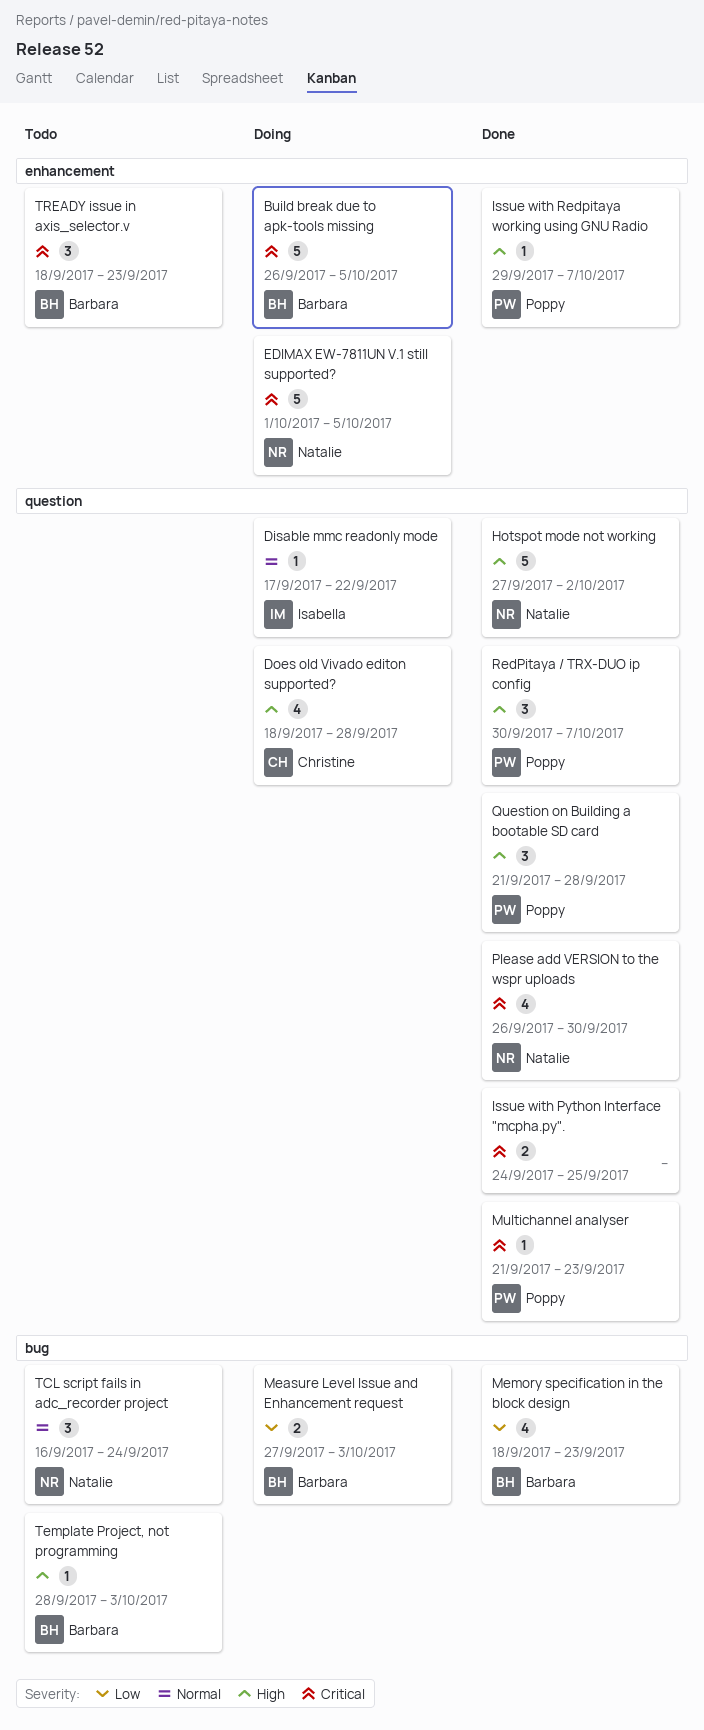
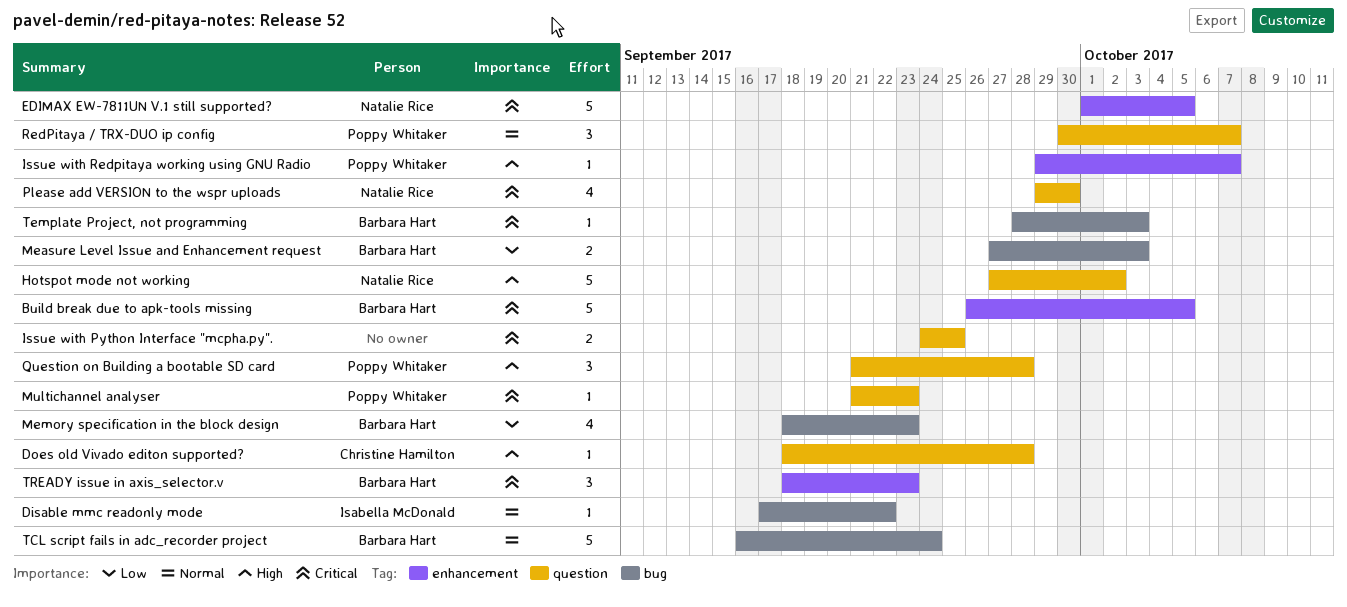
Disable mmc readonly mode, label: question -> bug
Does old Vivado editon supported?, estimate: 4 -> 1
Please add VERSION to the wspr uploads, start: Sep 26 -> Sep 29
RedPitaya / TRX-DUO ip config, priority: High -> Normal
TCL script fails in adc_recorder project, owner: Natalie Rice -> Barbara Hart
TCL script fails in adc_recorder project, estimate: 3 -> 5
Template Project, not programming, priority: High -> Critical

